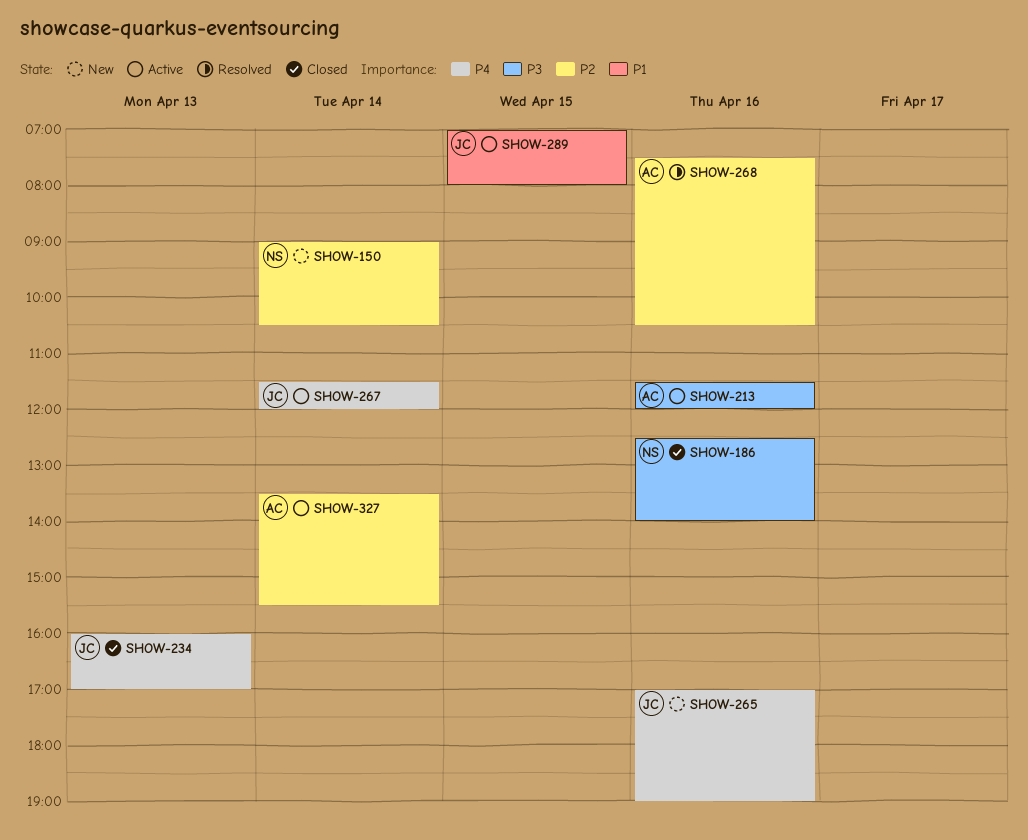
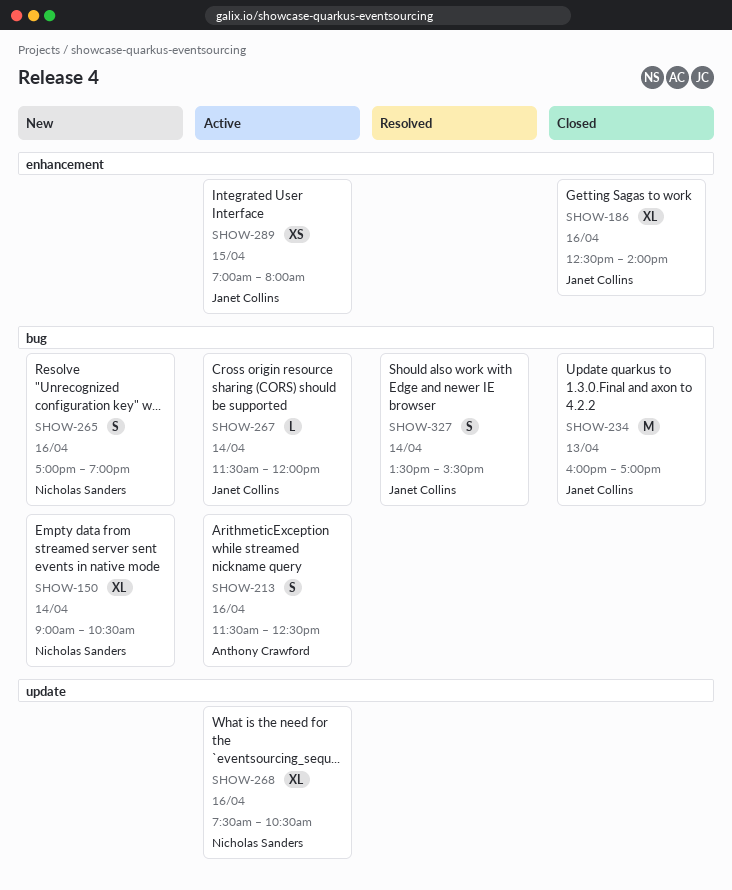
SHOW-186, owner: Nicholas Sanders -> Janet Collins
SHOW-213, ends: 12:00 -> 12:30
SHOW-265, owner: Janet Collins -> Nicholas Sanders
SHOW-268, status: Resolved -> Active
SHOW-268, owner: Anthony Crawford -> Nicholas Sanders
SHOW-327, status: Active -> Resolved
SHOW-327, owner: Anthony Crawford -> Janet Collins

